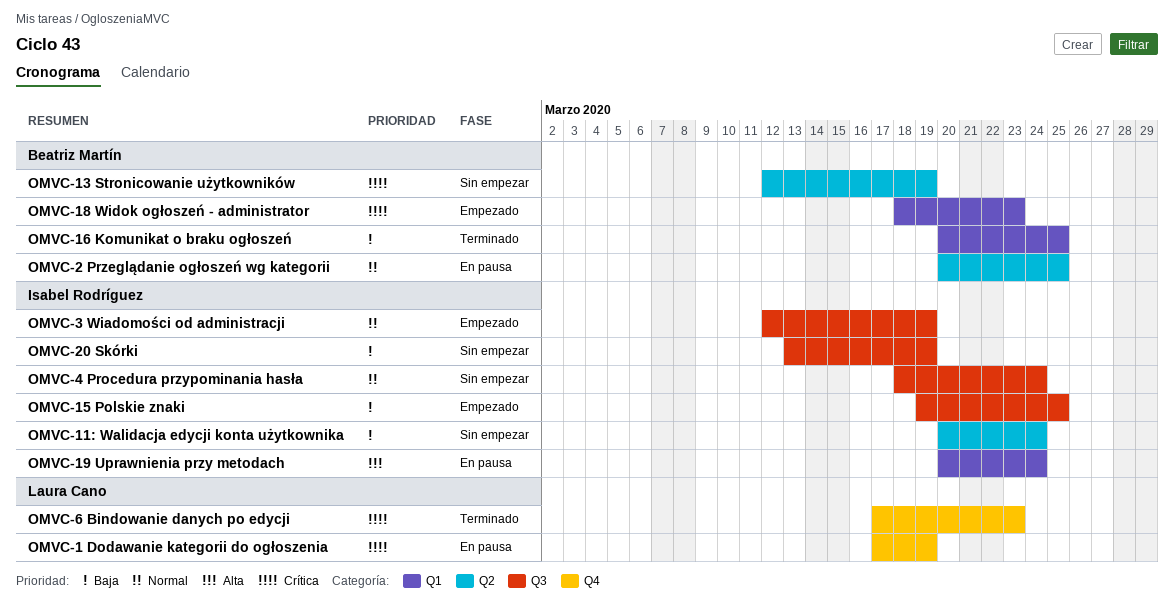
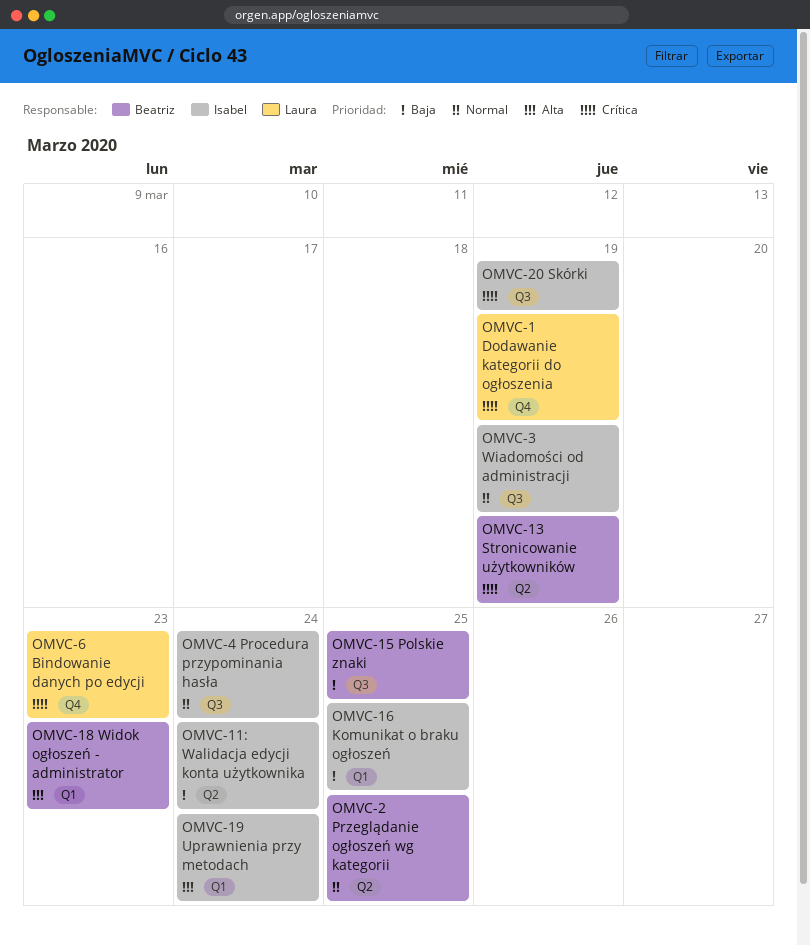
OMVC-15 Polskie znaki, owner: Isabel Rodríguez -> Beatriz Martín
OMVC-16 Komunikat o braku ogłoszeń, owner: Beatriz Martín -> Isabel Rodríguez
OMVC-18 Widok ogłoszeń - administrator, priority: Crítica -> Alta
OMVC-20 Skórki, priority: Baja -> Crítica

